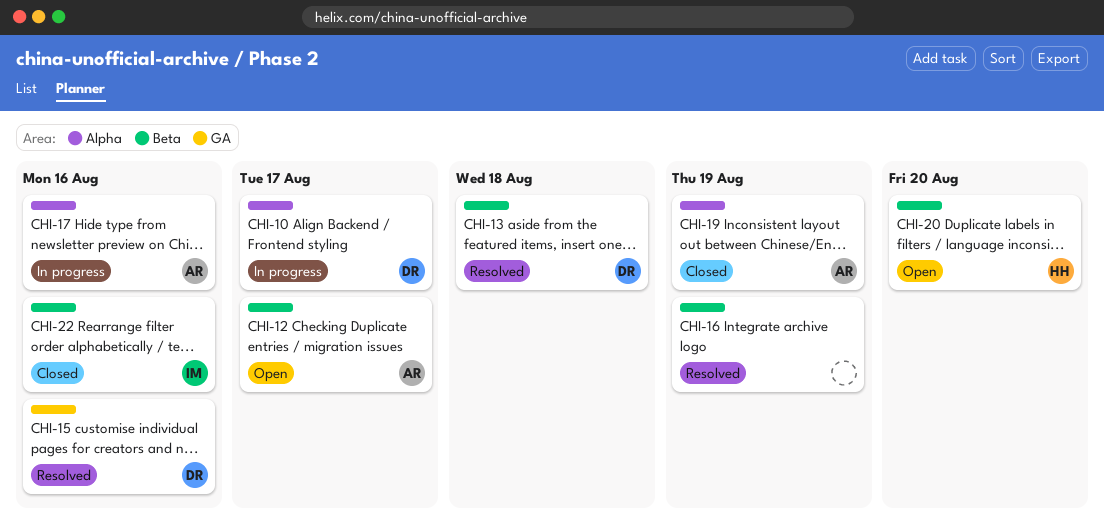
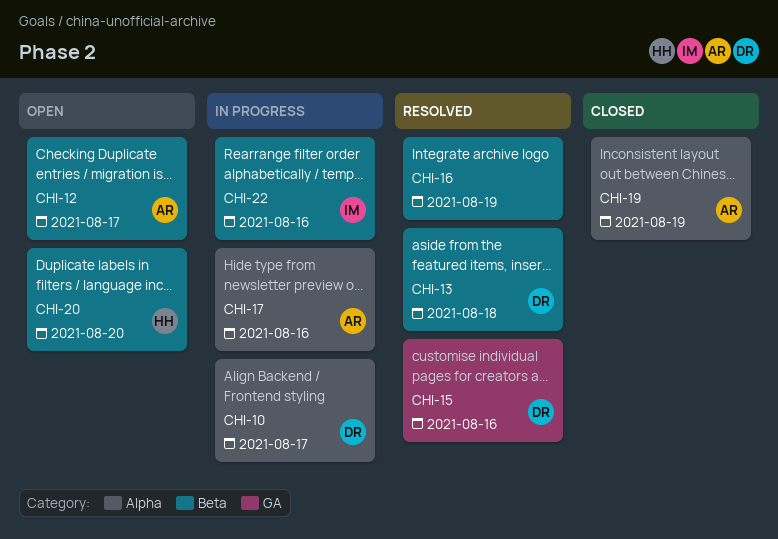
CHI-22, status: Closed -> In progress

